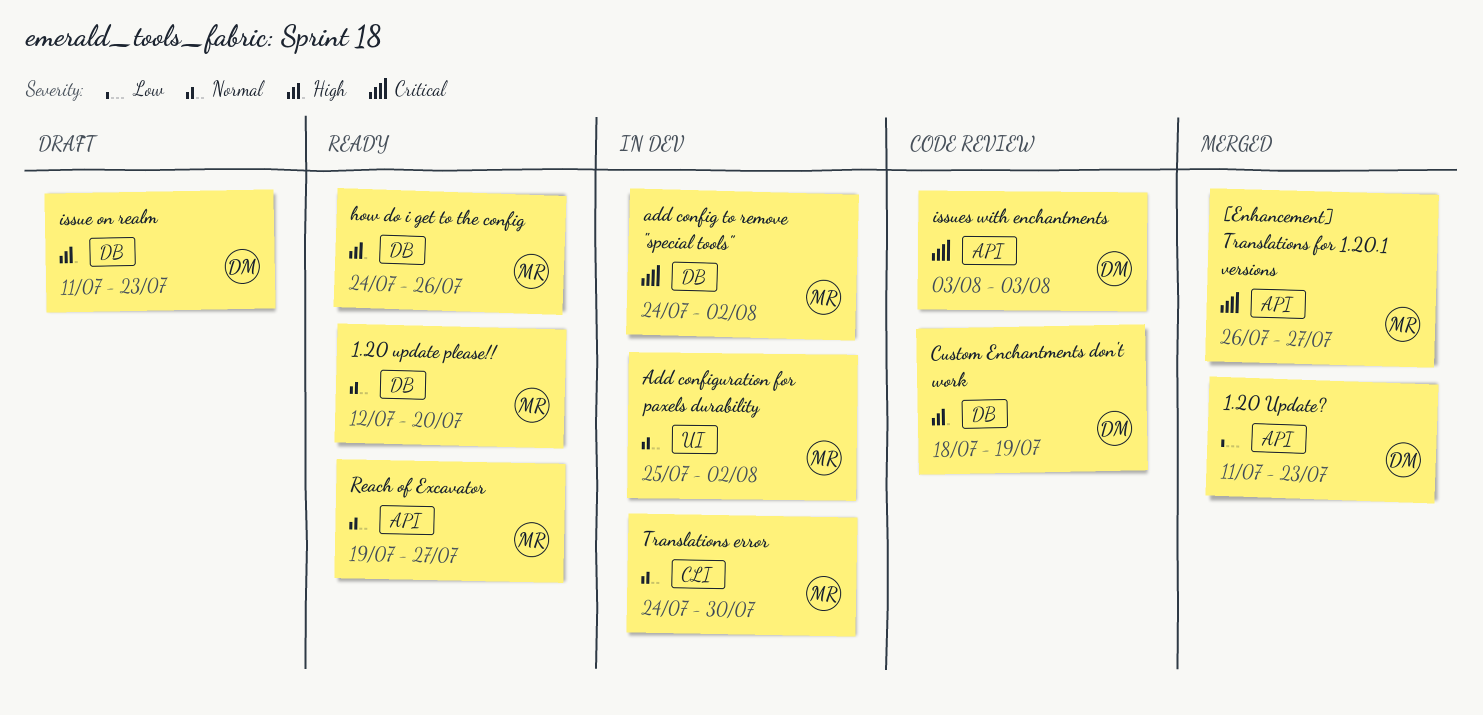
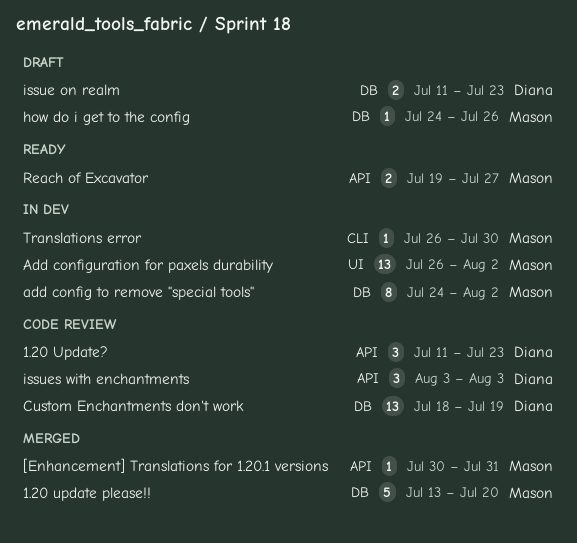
1.20 update please!!, status: Ready -> Merged
1.20 update please!!, start: Jul 12 -> Jul 13
1.20 Update?, status: Merged -> Code review
[Enhancement] Translations for 1.20.1 versions, start: Jul 26 -> Jul 30
[Enhancement] Translations for 1.20.1 versions, due: Jul 27 -> Jul 31
Add configuration for paxels durability, start: Jul 25 -> Jul 26
how do i get to the config, status: Ready -> Draft
Translations error, start: Jul 24 -> Jul 26

